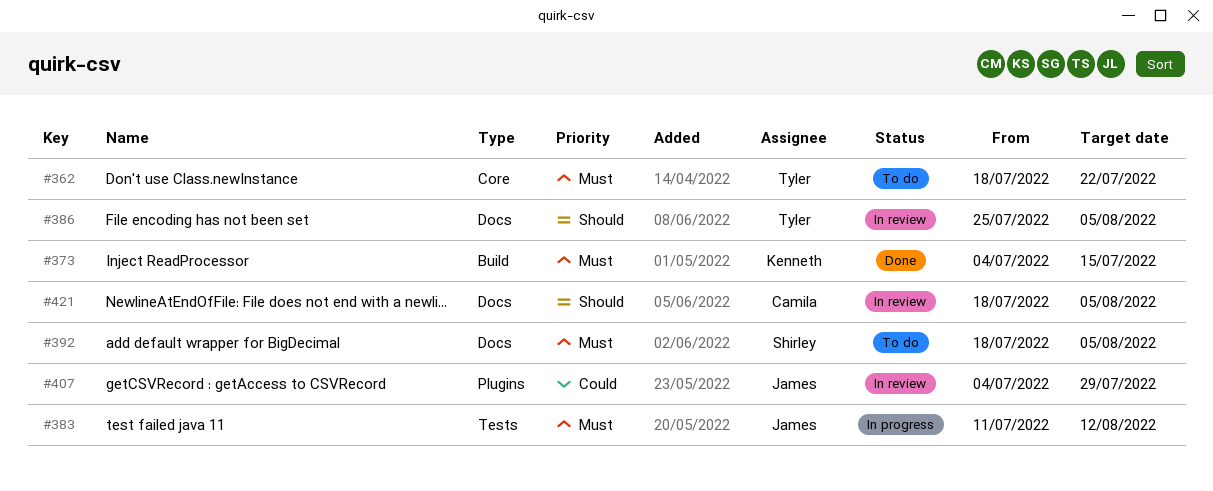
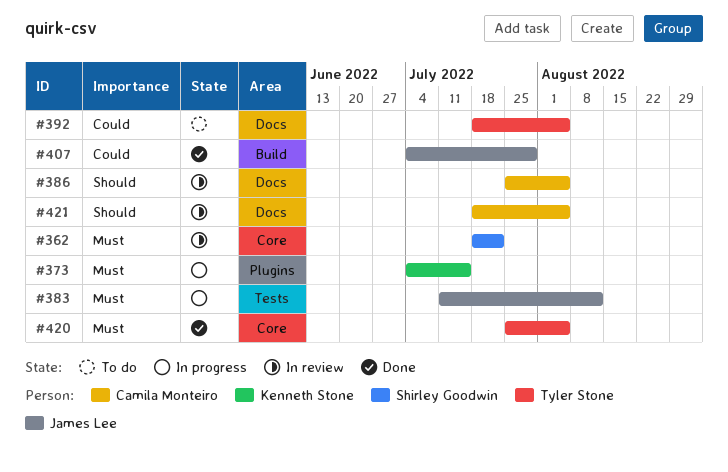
#362, status: To do -> In review
#362, owner: Tyler Stone -> Shirley Goodwin
#373, status: Done -> In progress
#373, label: Build -> Plugins
#386, owner: Tyler Stone -> Camila Monteiro
#392, owner: Shirley Goodwin -> Tyler Stone
#392, priority: Must -> Could
#407, status: In review -> Done
#407, label: Plugins -> Build
#420: none -> present

